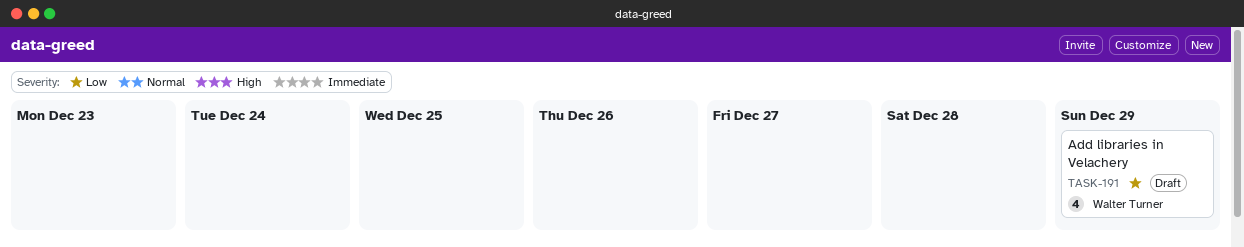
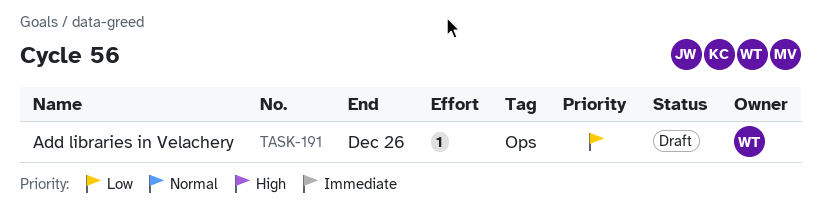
TASK-191, estimate: 4 -> 1
TASK-191, due: Dec 29 -> Dec 26

